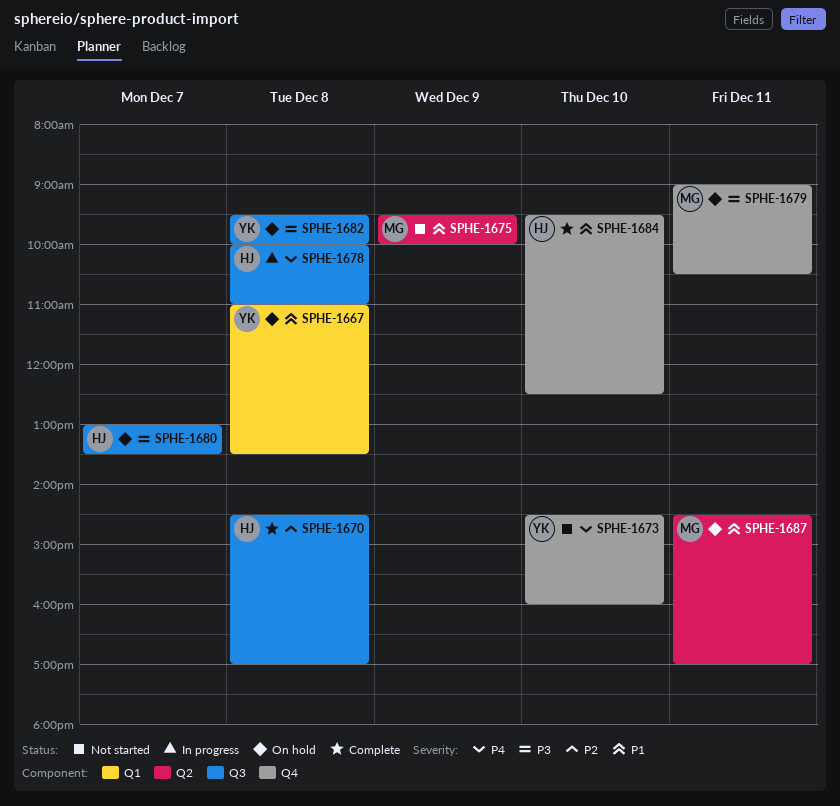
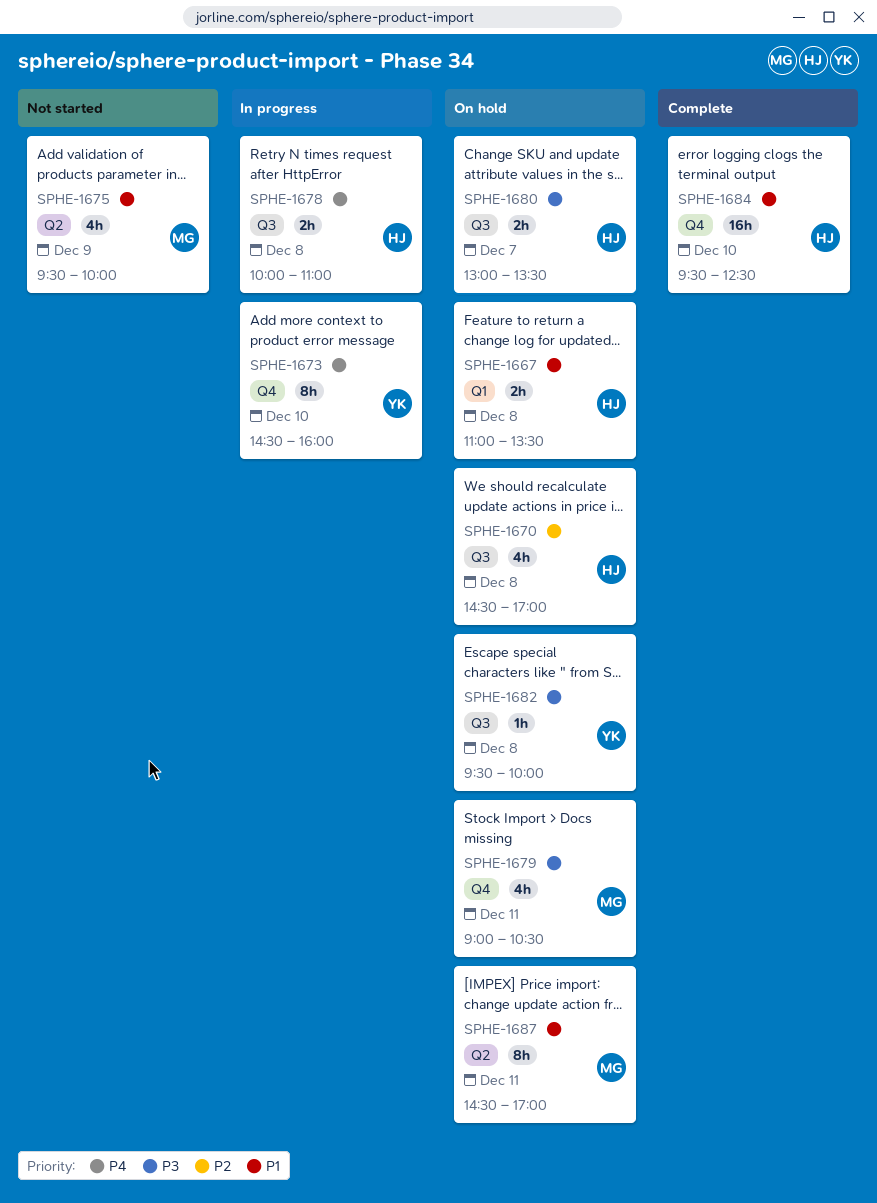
SPHE-1667, owner: YK -> HJ
SPHE-1670, status: Complete -> On hold
SPHE-1673, status: Not started -> In progress

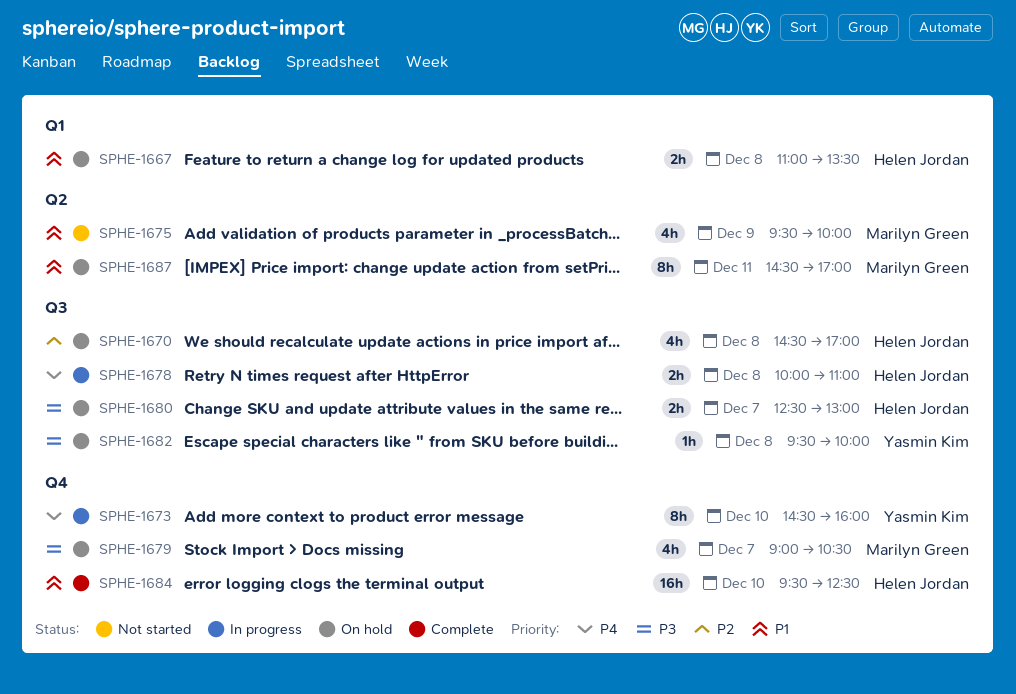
SPHE-1679, day: Dec 11 -> Dec 7
SPHE-1680, begins: 13:00 -> 12:30
SPHE-1680, ends: 13:30 -> 13:00

